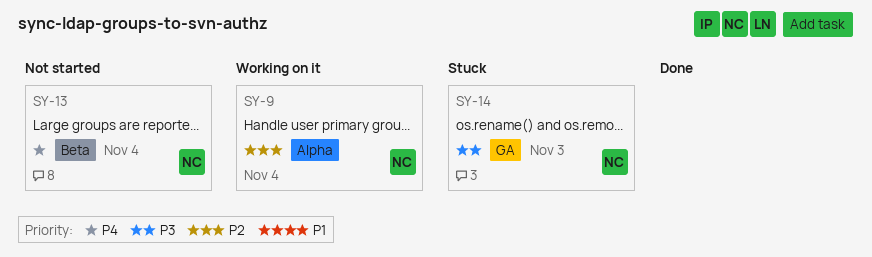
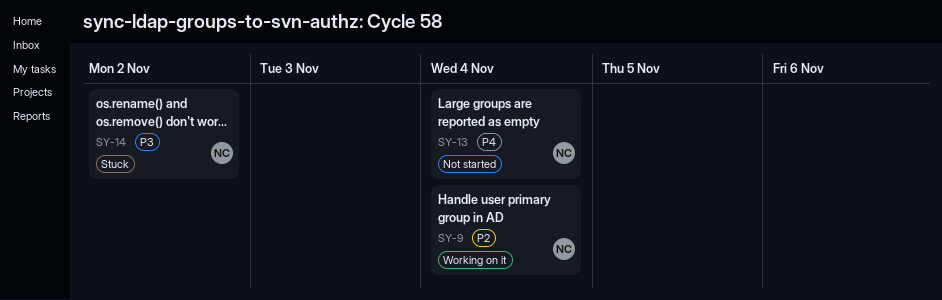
SY-14, due: Nov 3 -> Nov 2

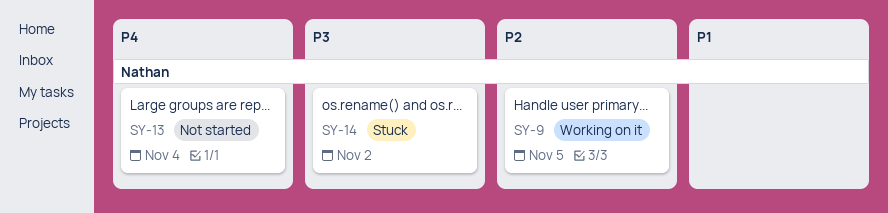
SY-9, due: Nov 4 -> Nov 5

